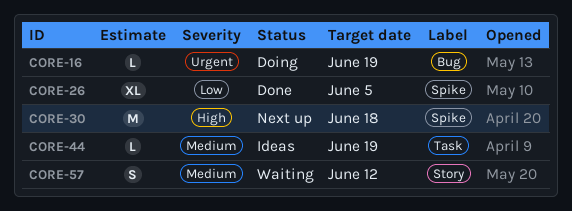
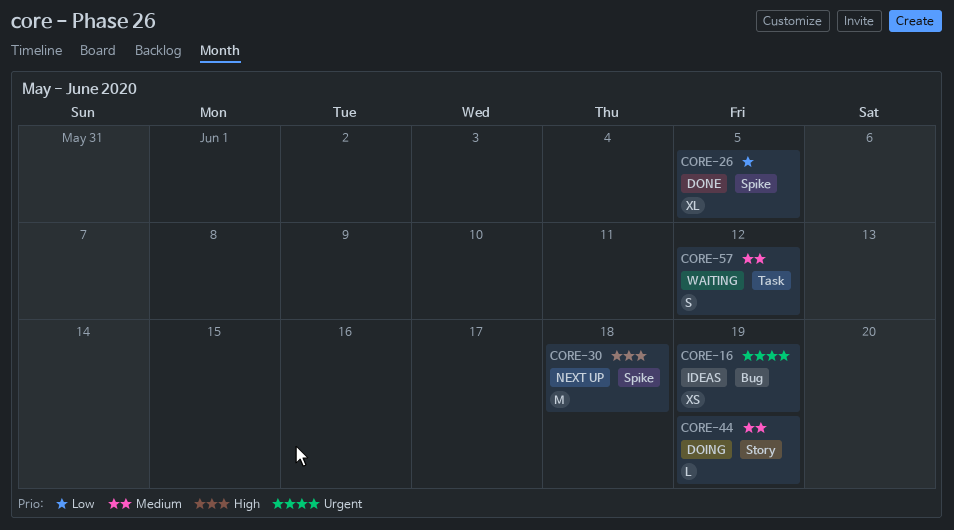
CORE-16, status: Doing -> Ideas
CORE-16, estimate: L -> XS
CORE-44, status: Ideas -> Doing
CORE-44, label: Task -> Story
CORE-57, label: Story -> Task

